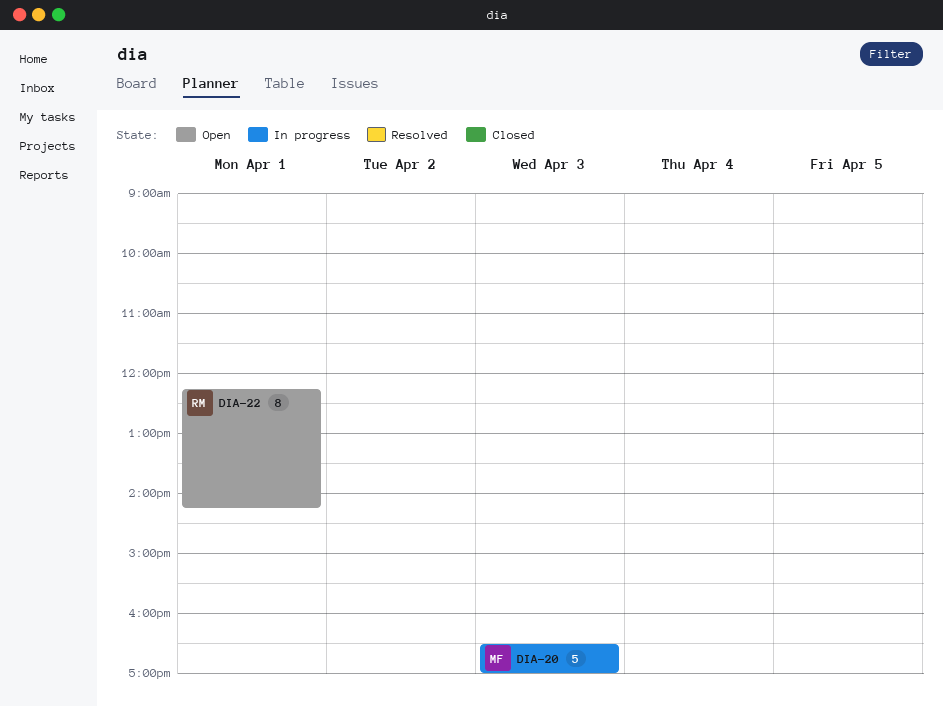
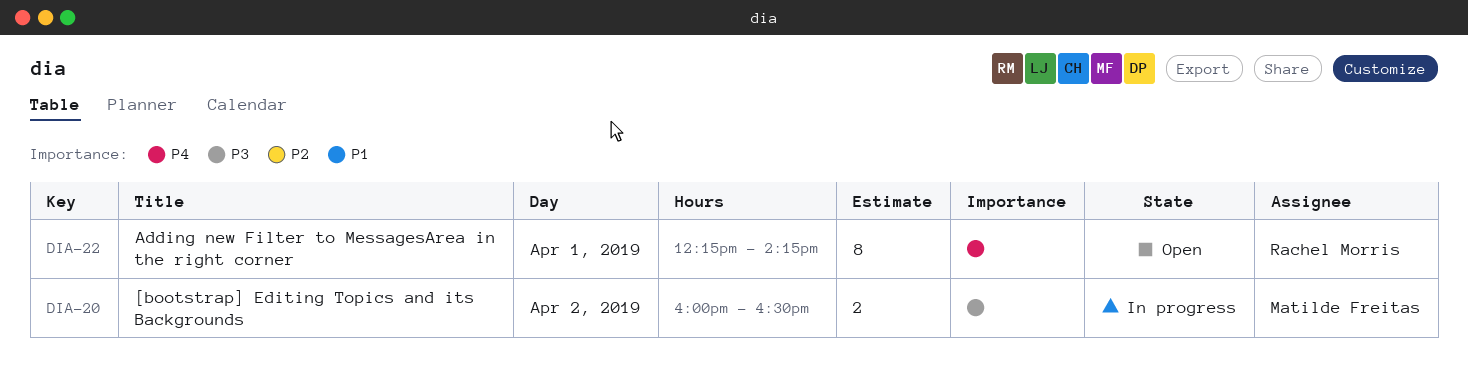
DIA-20, estimate: 5 -> 2
DIA-20, day: Apr 3 -> Apr 2
DIA-20, begins: 16:30 -> 16:00
DIA-20, ends: 17:00 -> 16:30

